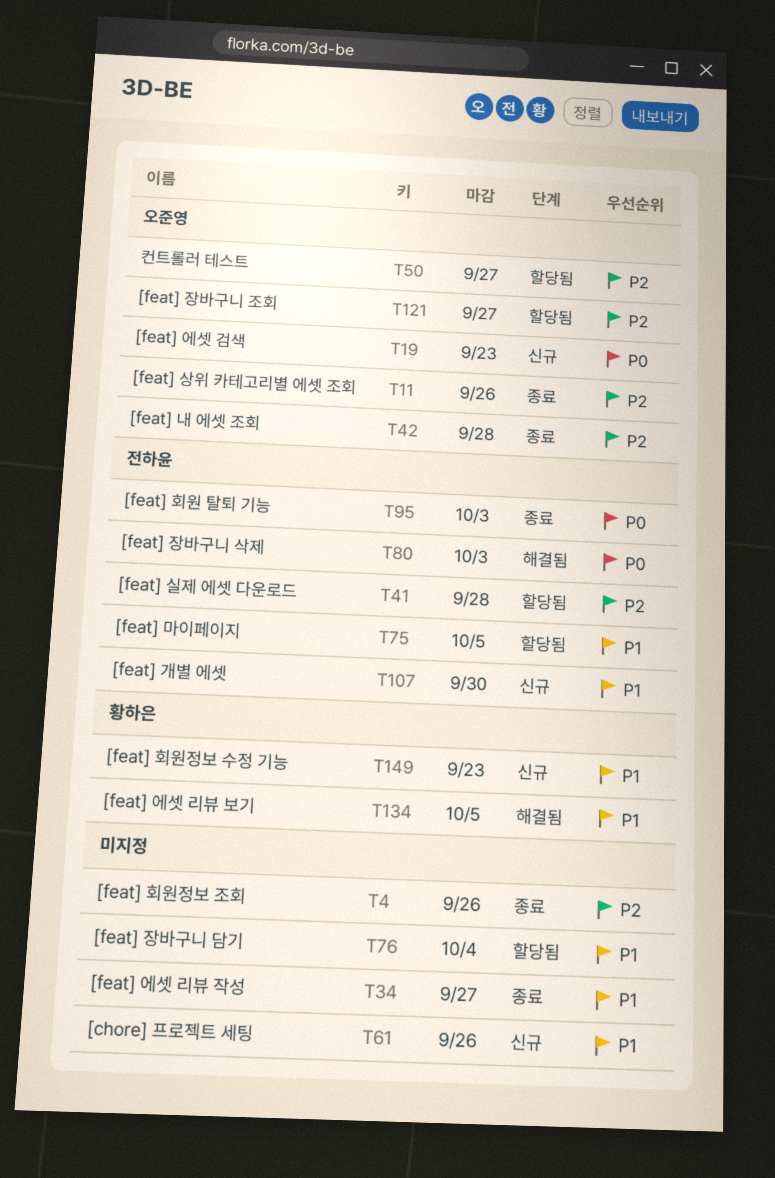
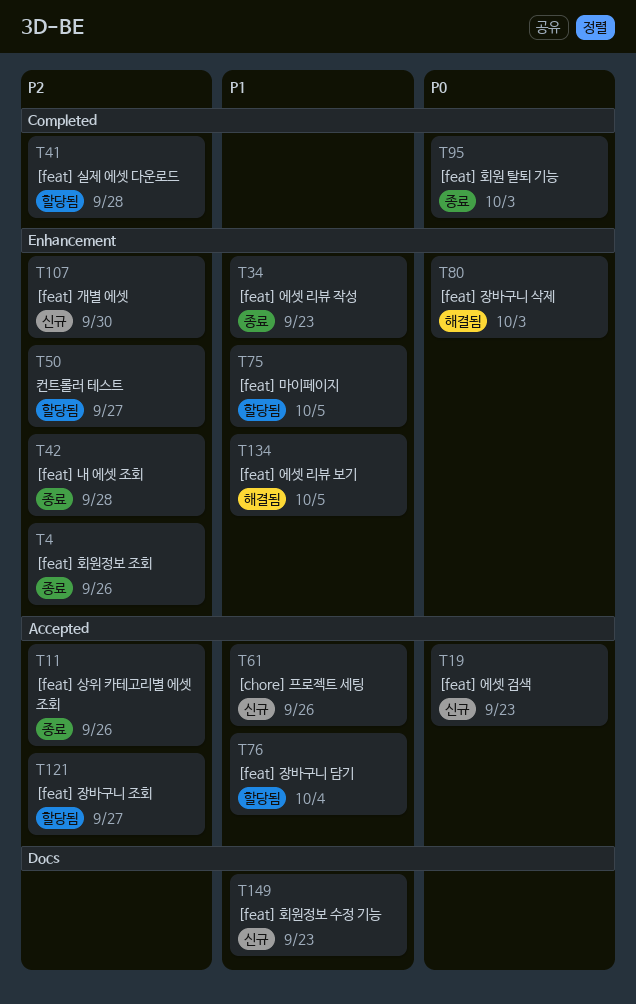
T34, due: Sep 27 -> Sep 23
T107, priority: P1 -> P2

